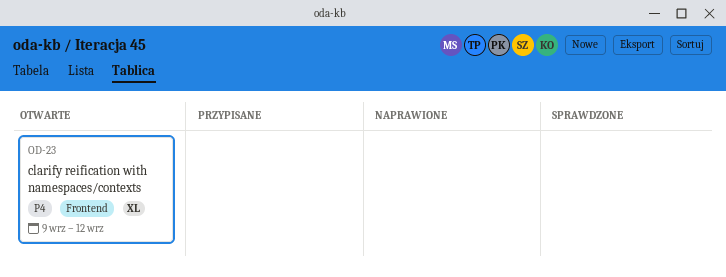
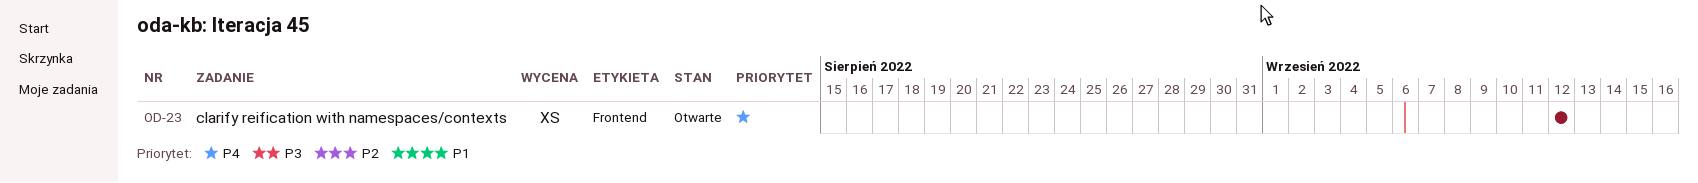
OD-23, estimate: XL -> XS
OD-23, start: Sep 9 -> Sep 12

